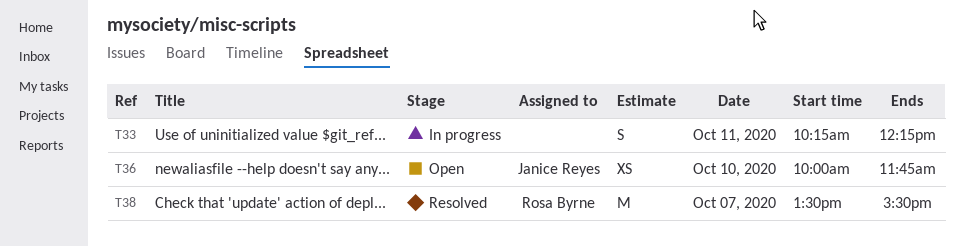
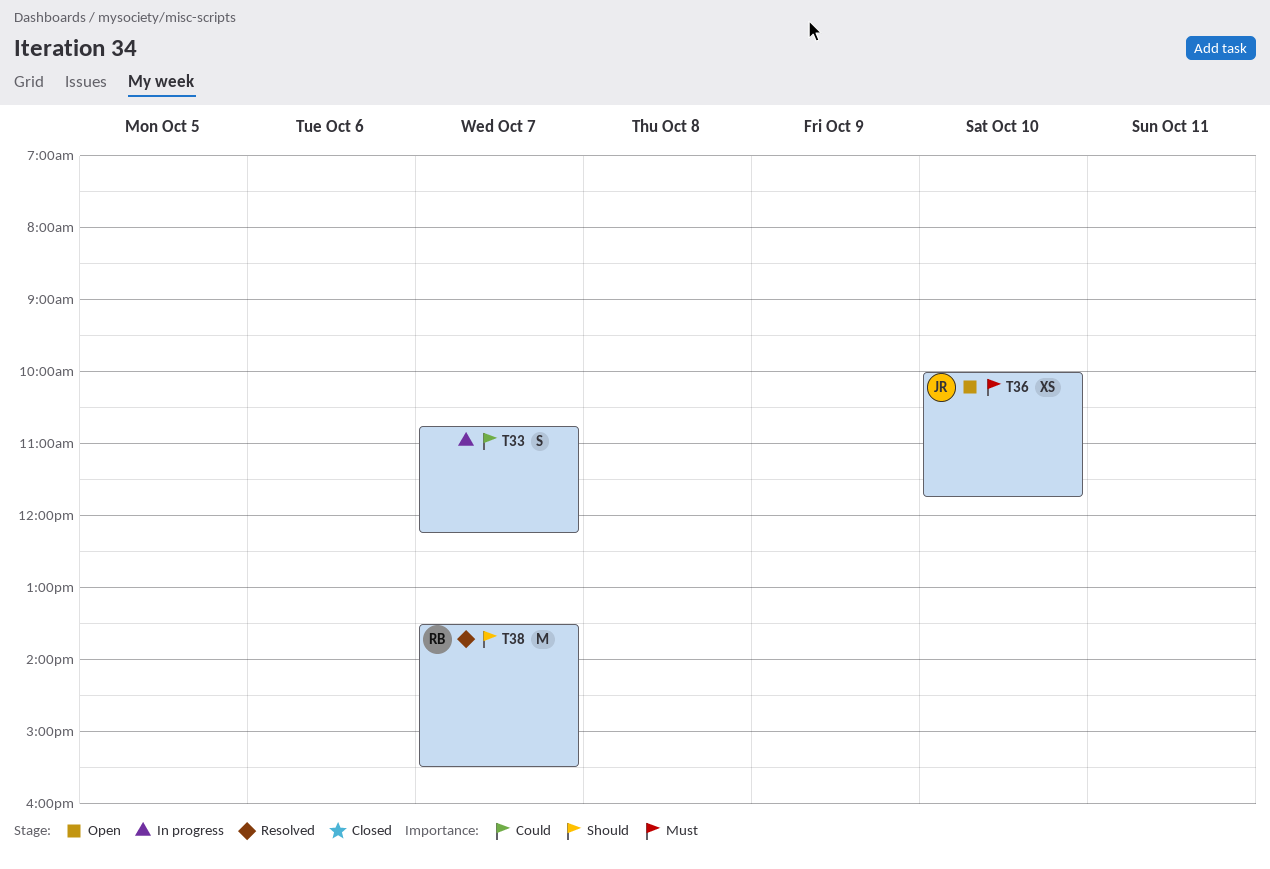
T33, day: Oct 11 -> Oct 7
T33, begins: 10:15 -> 10:45

